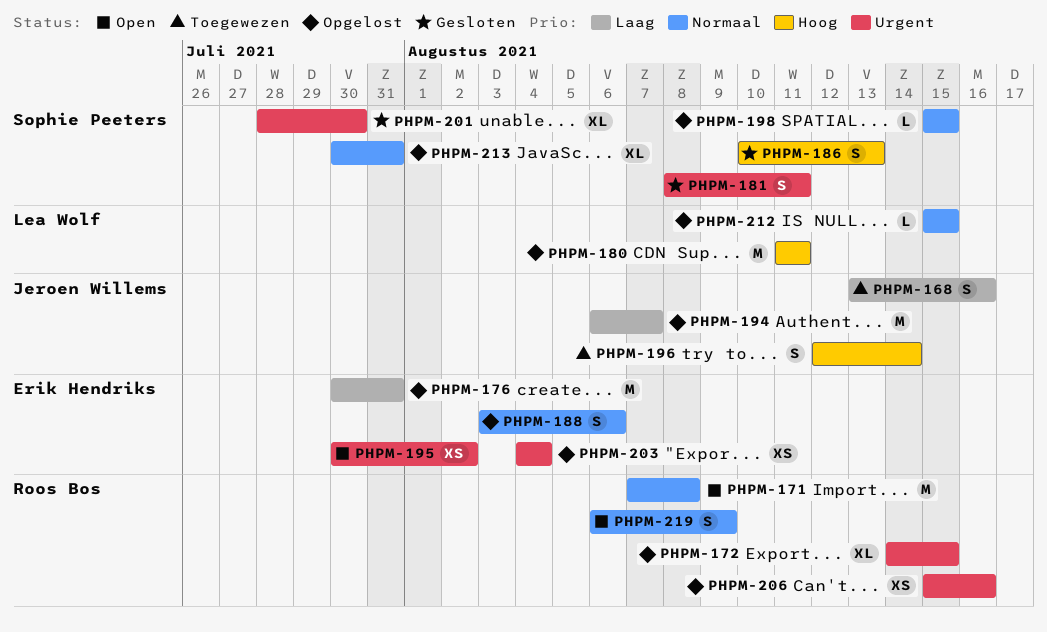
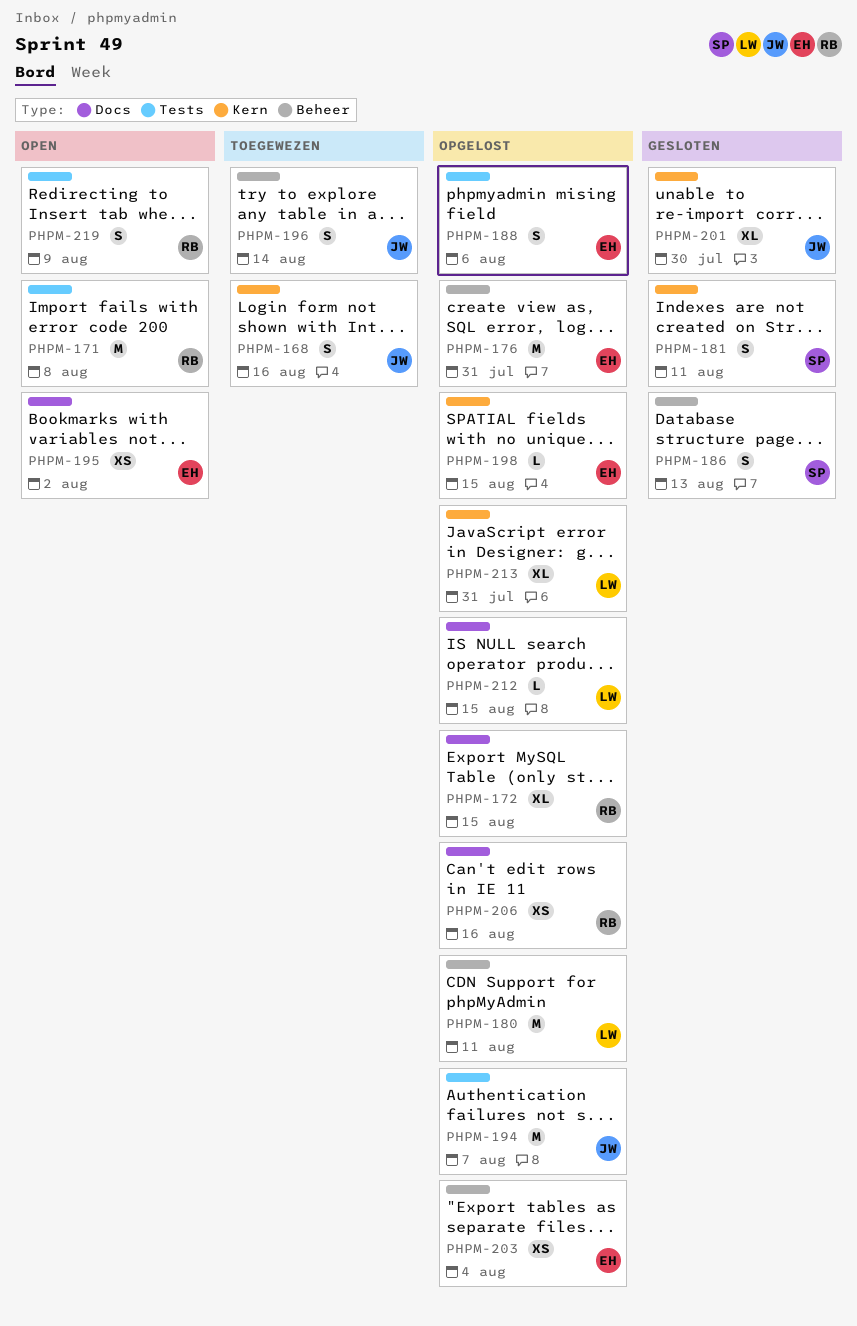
PHPM-198, owner: Sophie Peeters -> Erik Hendriks
PHPM-201, owner: Sophie Peeters -> Jeroen Willems
PHPM-213, owner: Sophie Peeters -> Lea Wolf

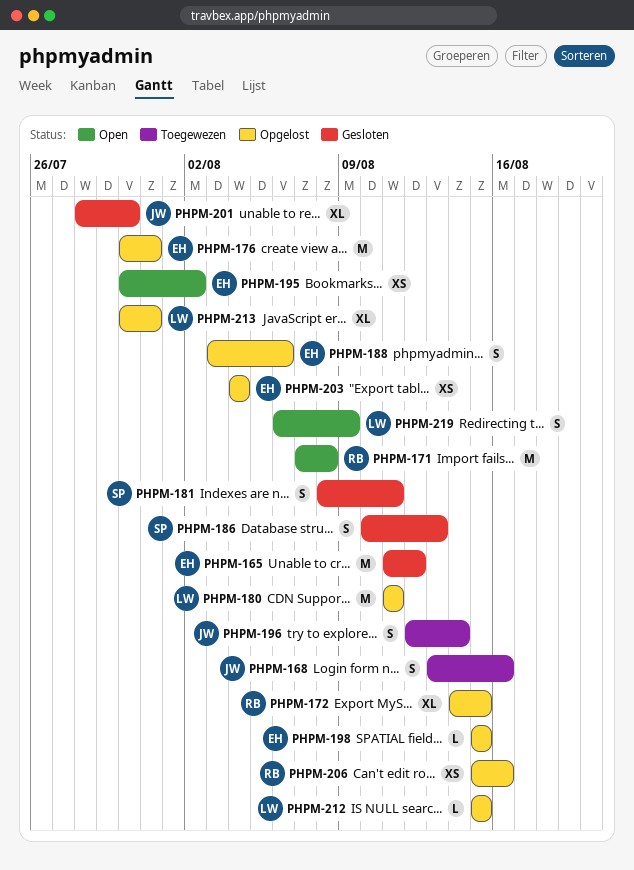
PHPM-165: none -> present
PHPM-194: present -> none
PHPM-219, owner: RB -> LW

